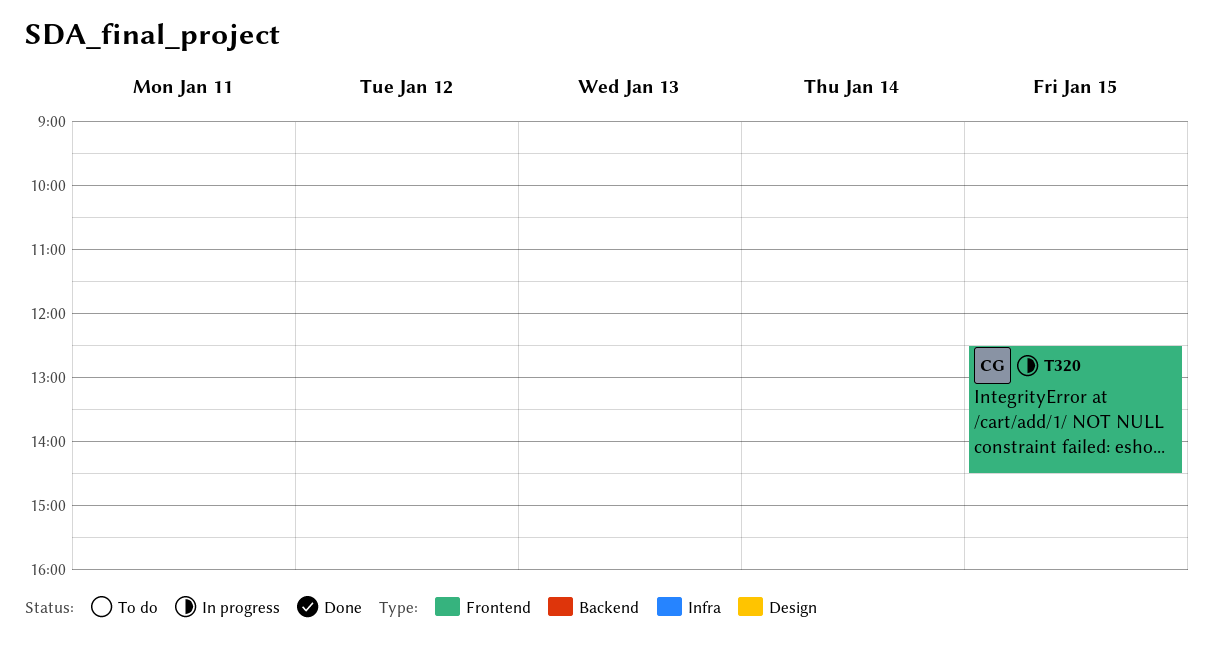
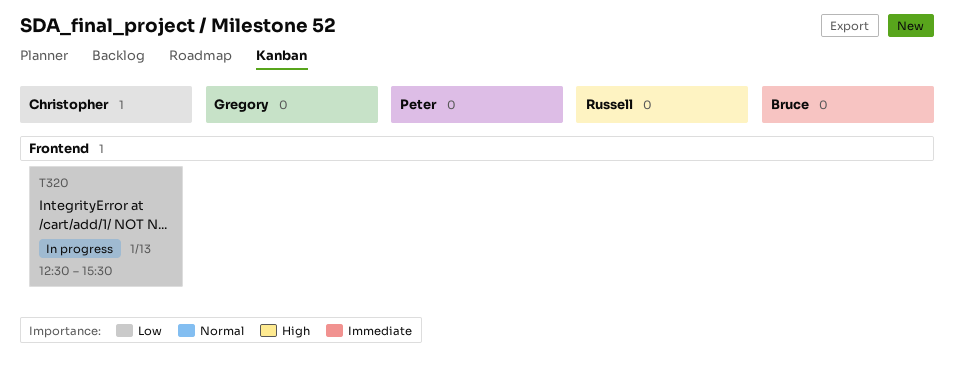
T320, day: Jan 15 -> Jan 13
T320, ends: 14:30 -> 15:30

